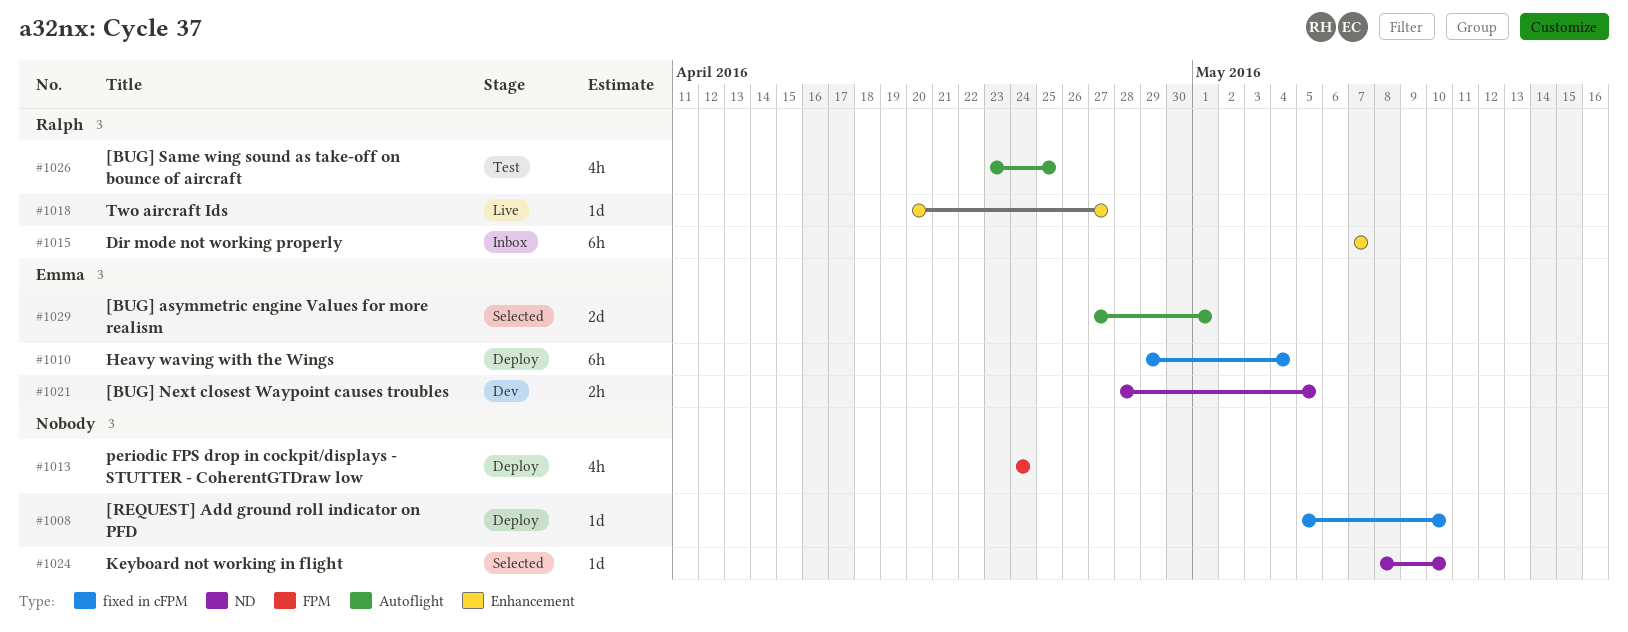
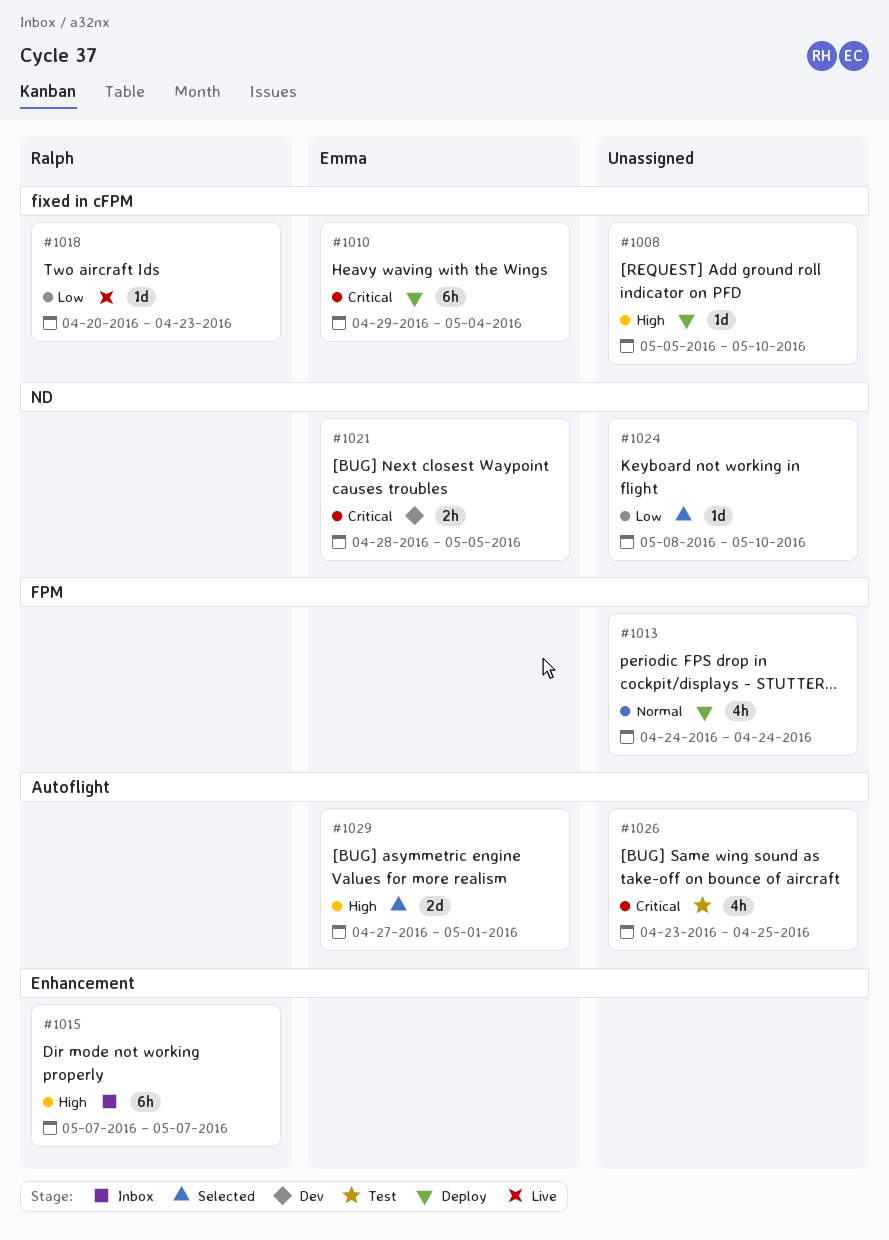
#1018, label: Enhancement -> fixed in cFPM
#1018, due: Apr 27 -> Apr 23
#1026, owner: Ralph -> none

